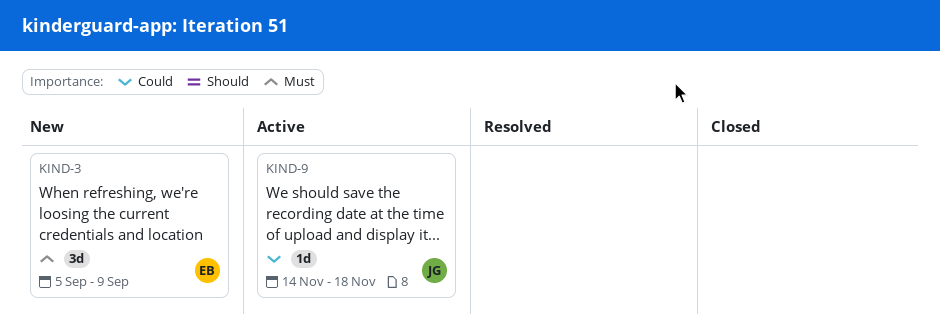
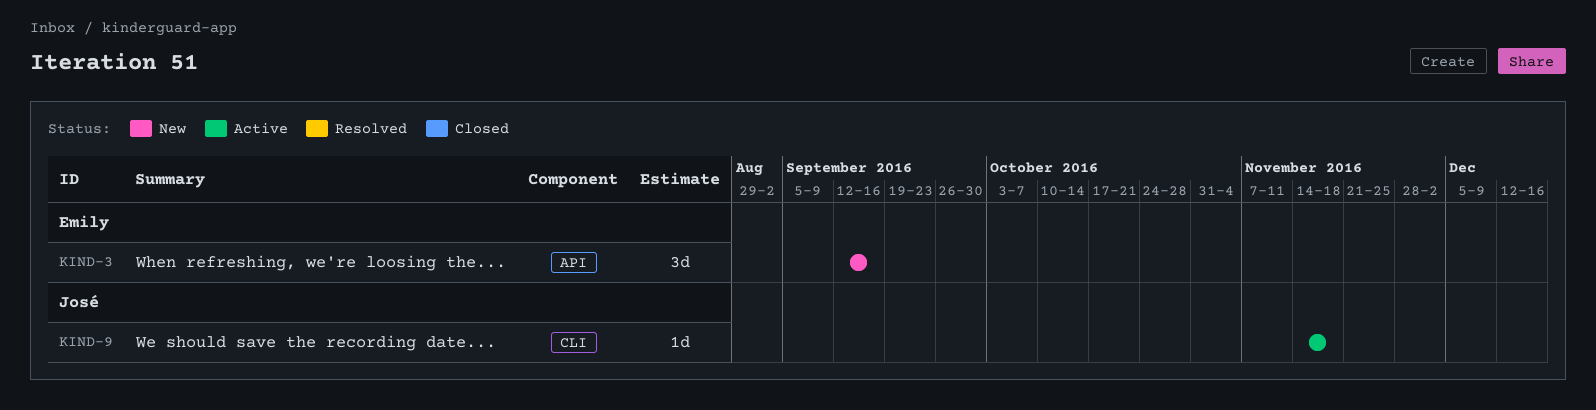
KIND-3, start: Sep 5 -> Sep 12
KIND-3, due: Sep 9 -> Sep 16

